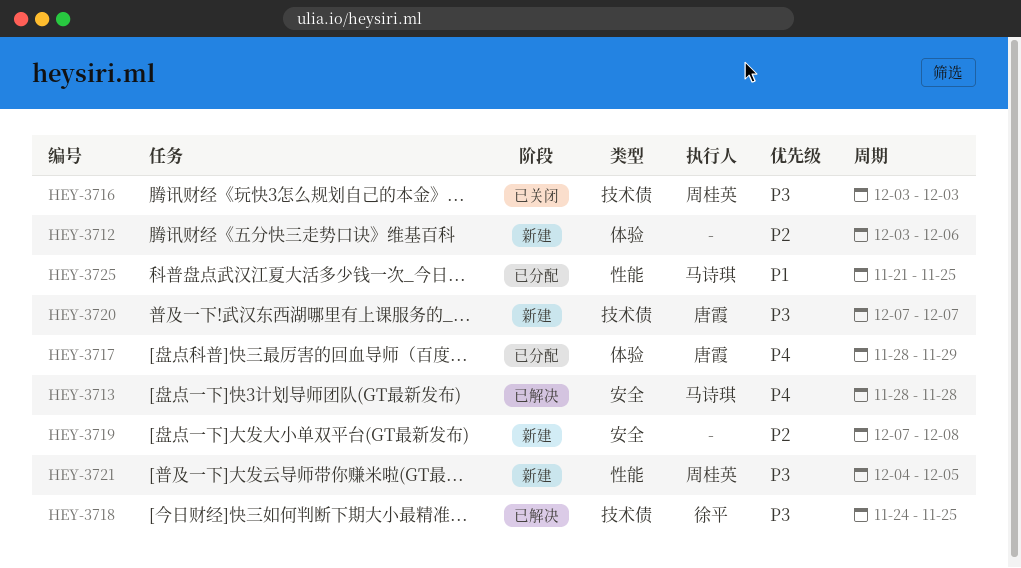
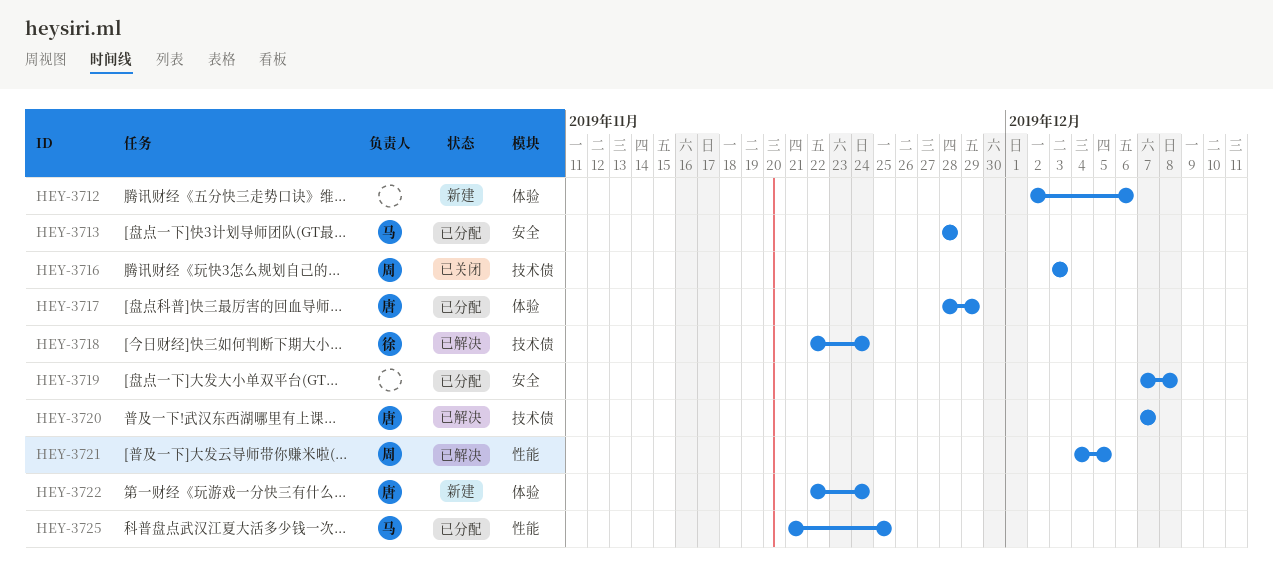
HEY-3712, start: Dec 3 -> Dec 2
HEY-3713, status: 已解决 -> 已分配
HEY-3718, start: Nov 24 -> Nov 22
HEY-3718, due: Nov 25 -> Nov 24
HEY-3719, status: 新建 -> 已分配
HEY-3720, status: 新建 -> 已解决
HEY-3721, status: 新建 -> 已解决
HEY-3722: none -> present

